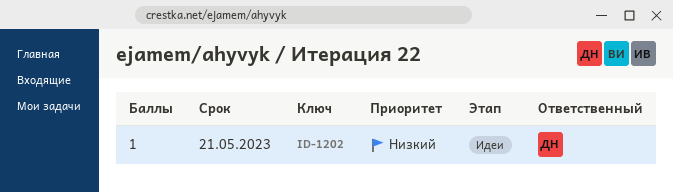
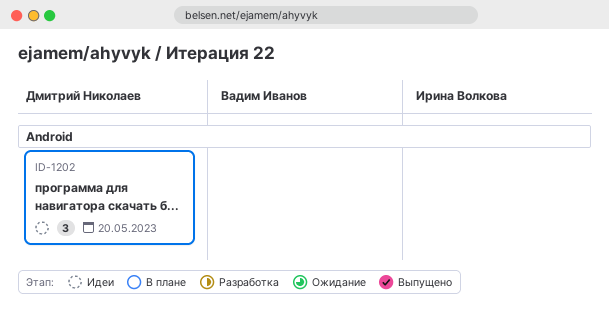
ID-1202, estimate: 1 -> 3
ID-1202, due: May 21 -> May 20

